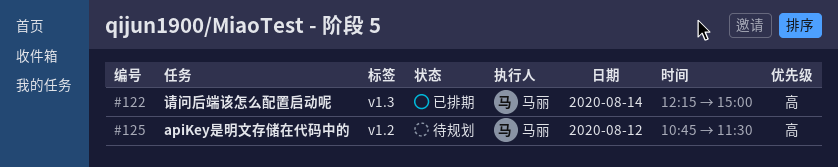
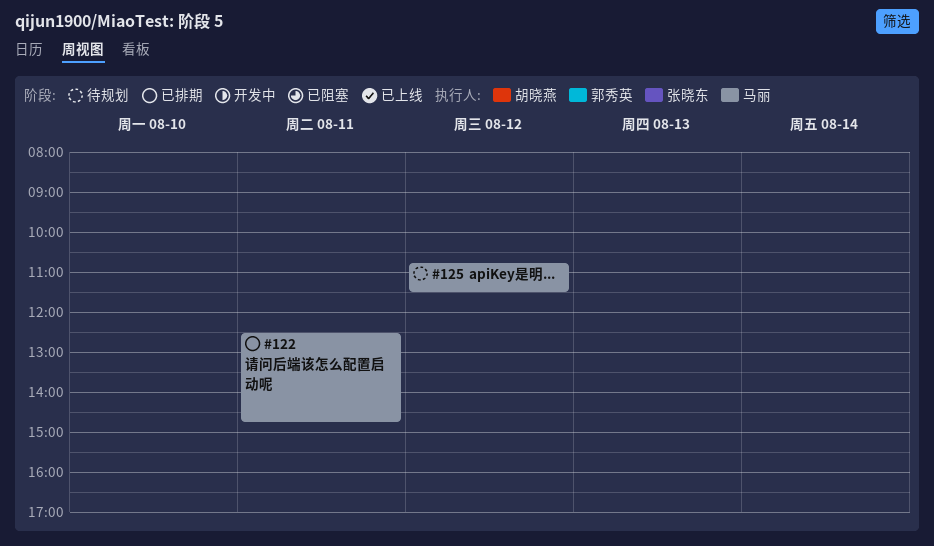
#122, day: Aug 14 -> Aug 11
#122, begins: 12:15 -> 12:30
#122, ends: 15:00 -> 14:45

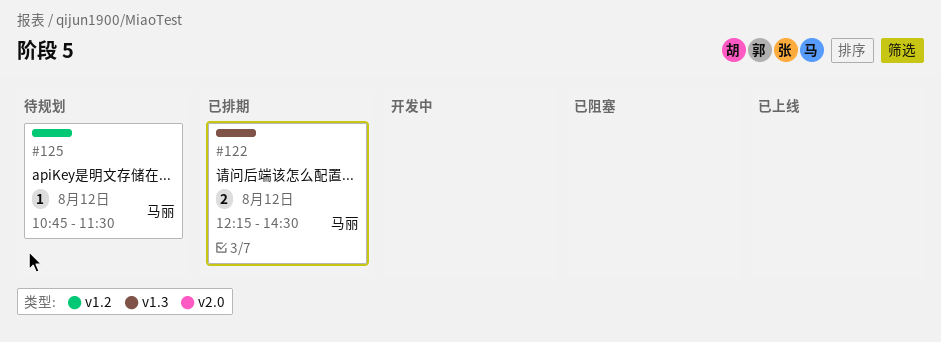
#122, day: Aug 11 -> Aug 12
#122, begins: 12:30 -> 12:15
#122, ends: 14:45 -> 14:30

